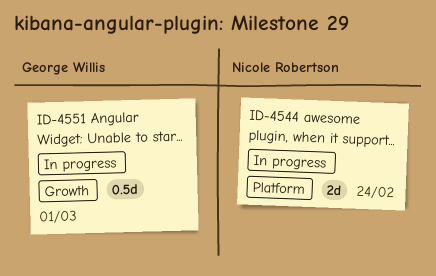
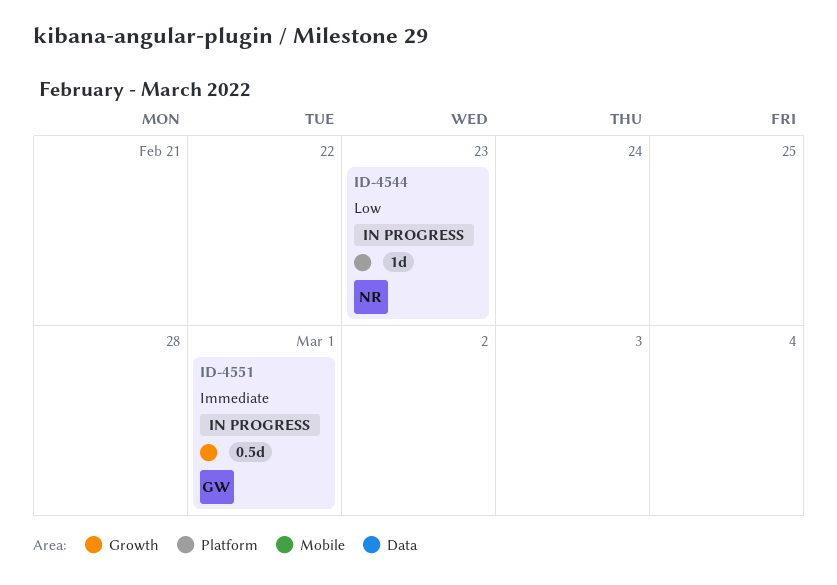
ID-4544, estimate: 2d -> 1d
ID-4544, due: Feb 24 -> Feb 23

